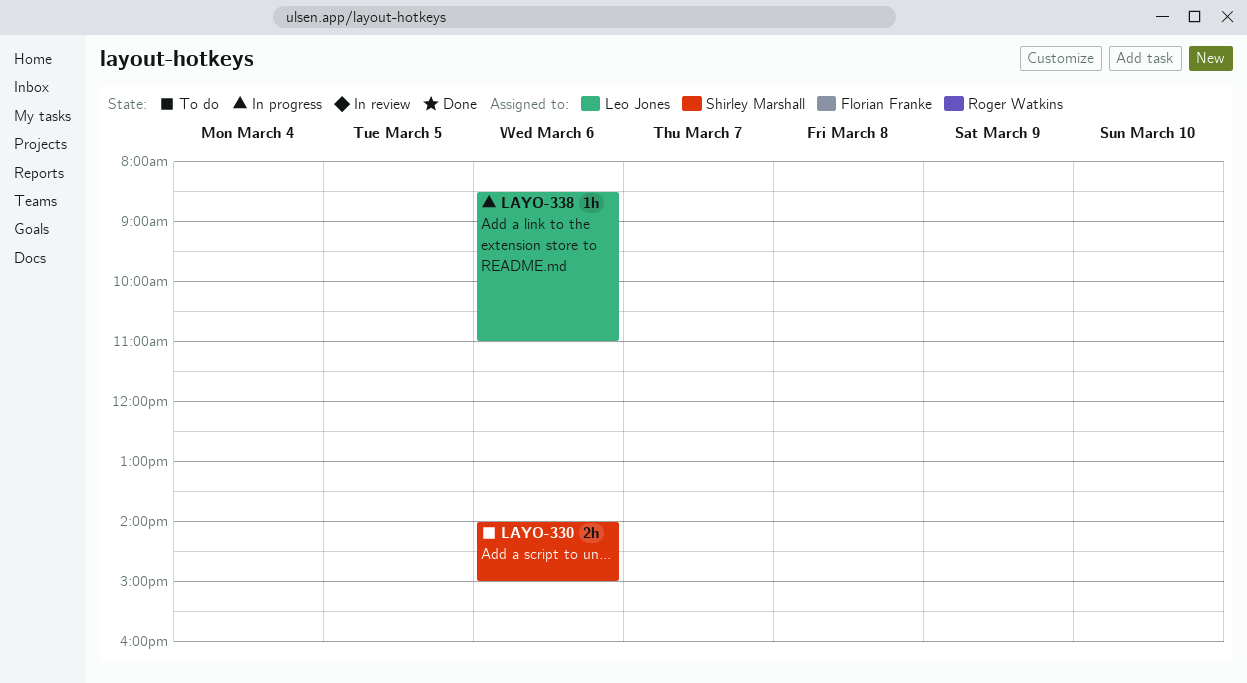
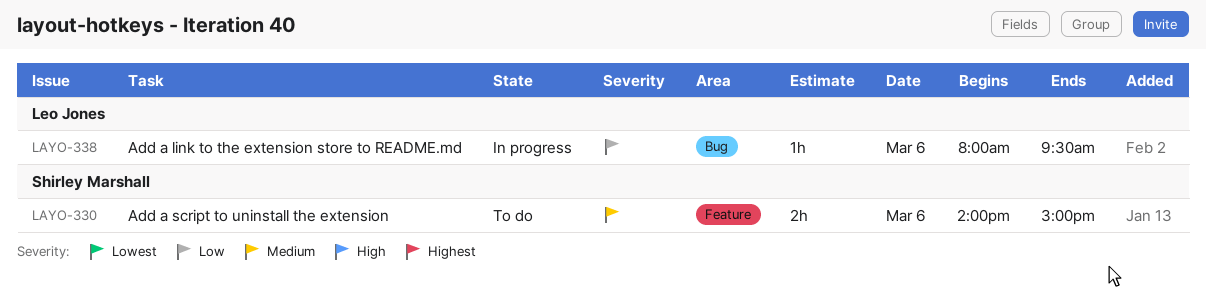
LAYO-338, begins: 08:30 -> 08:00
LAYO-338, ends: 11:00 -> 09:30

